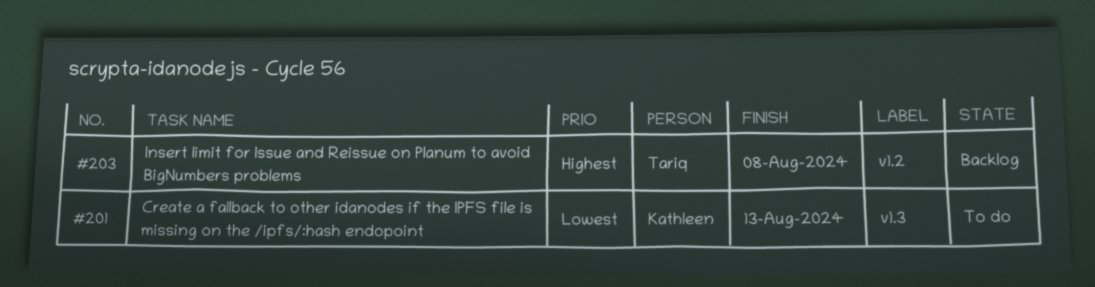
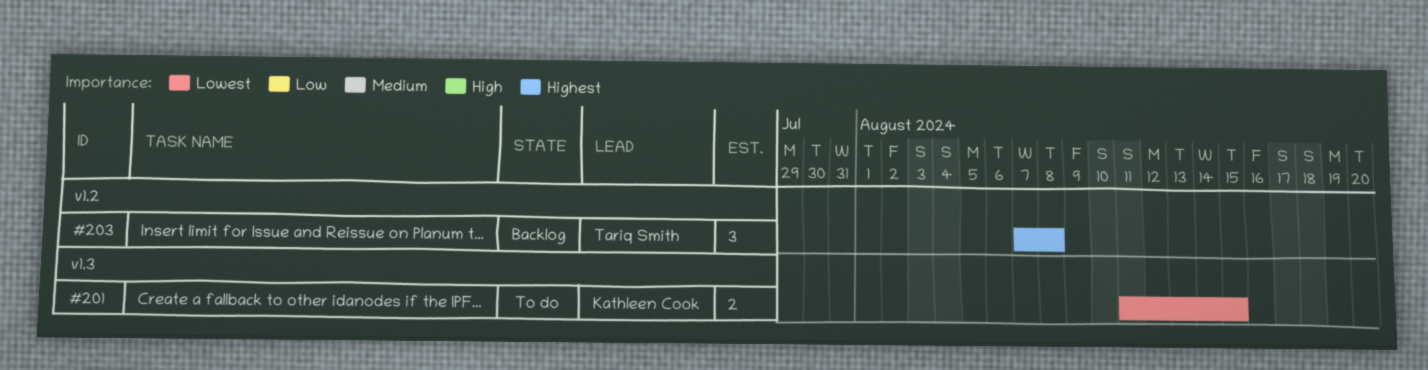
#201, due: Aug 13 -> Aug 15

